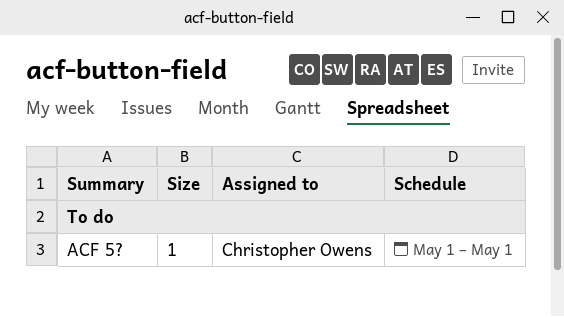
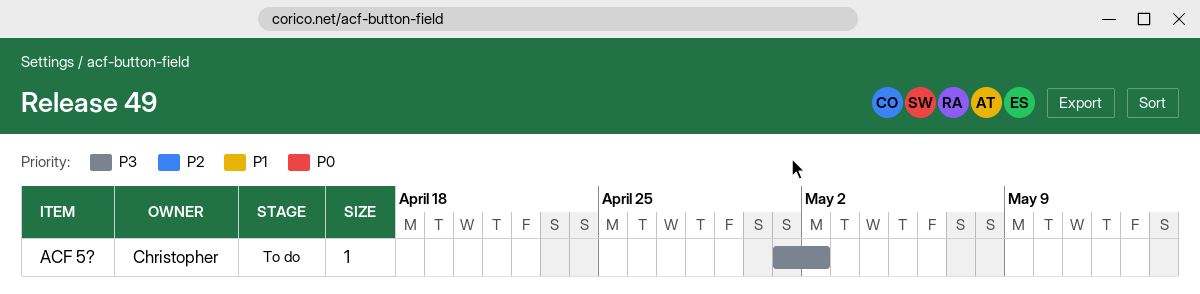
ACF 5?, due: May 1 -> May 2

